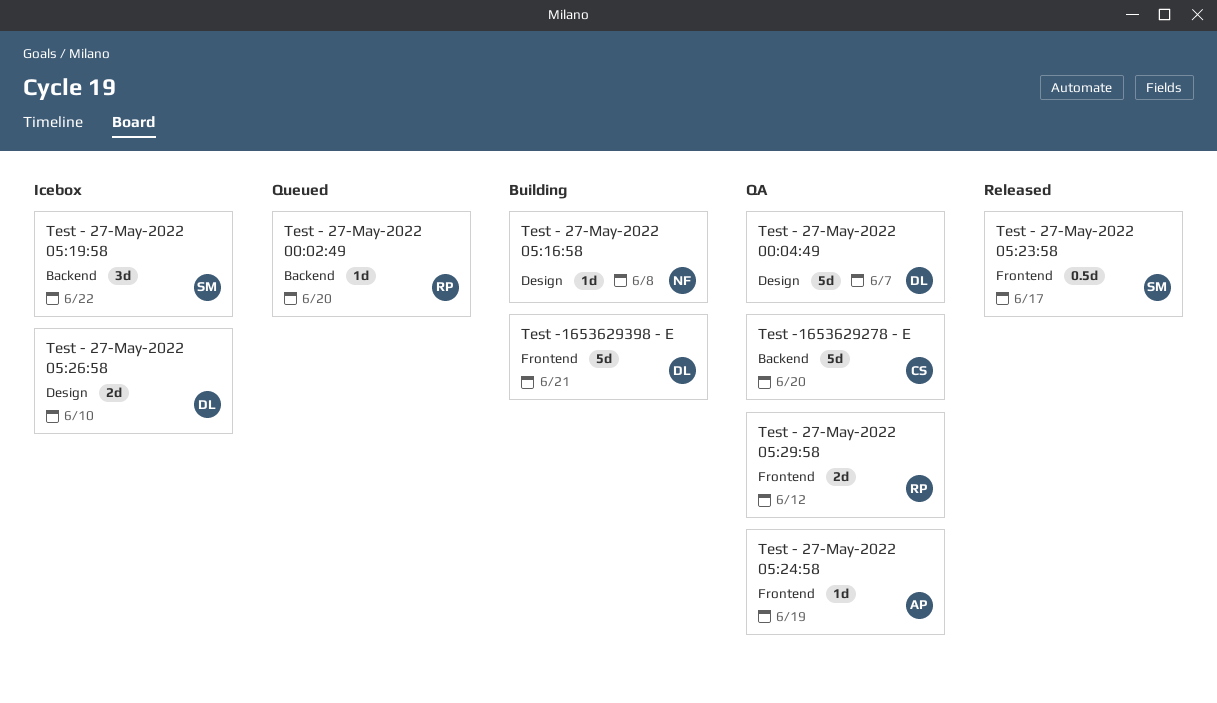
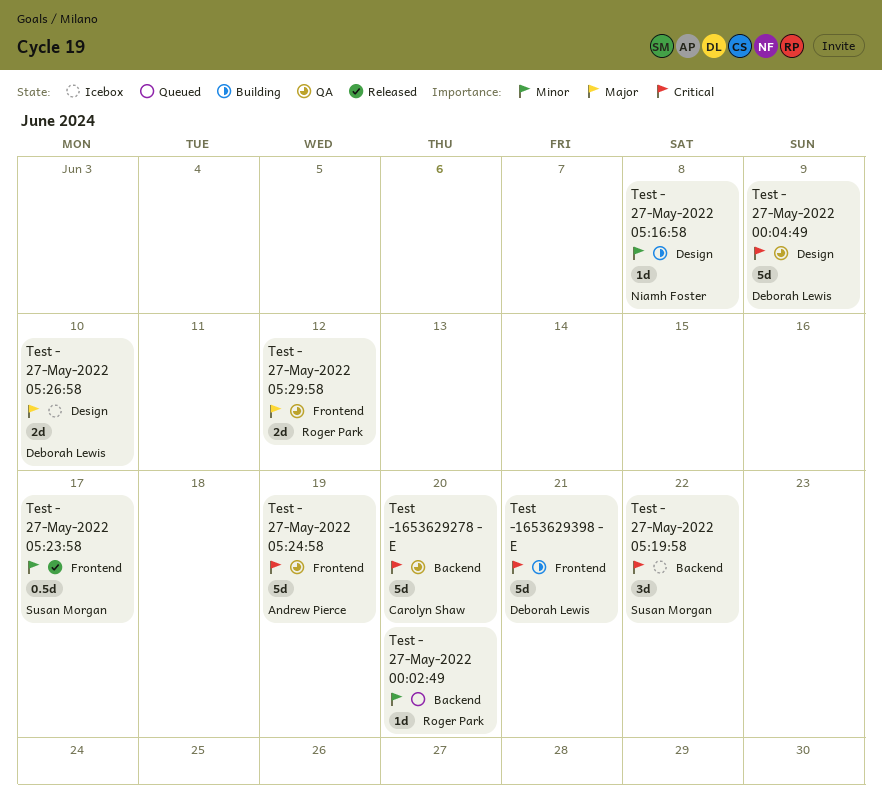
Test - 27-May-2022 00:04:49, due: Jun 7 -> Jun 9
Test - 27-May-2022 05:24:58, estimate: 1d -> 5d

